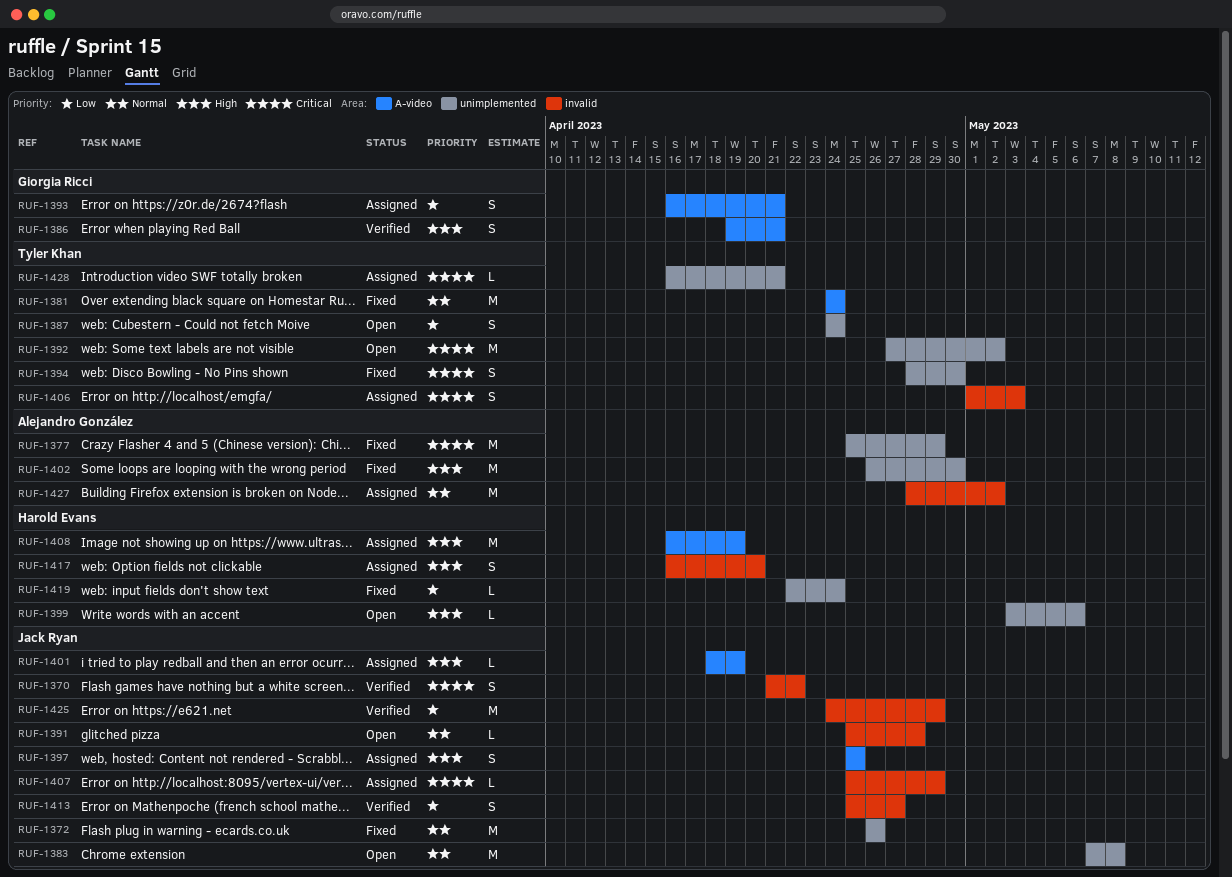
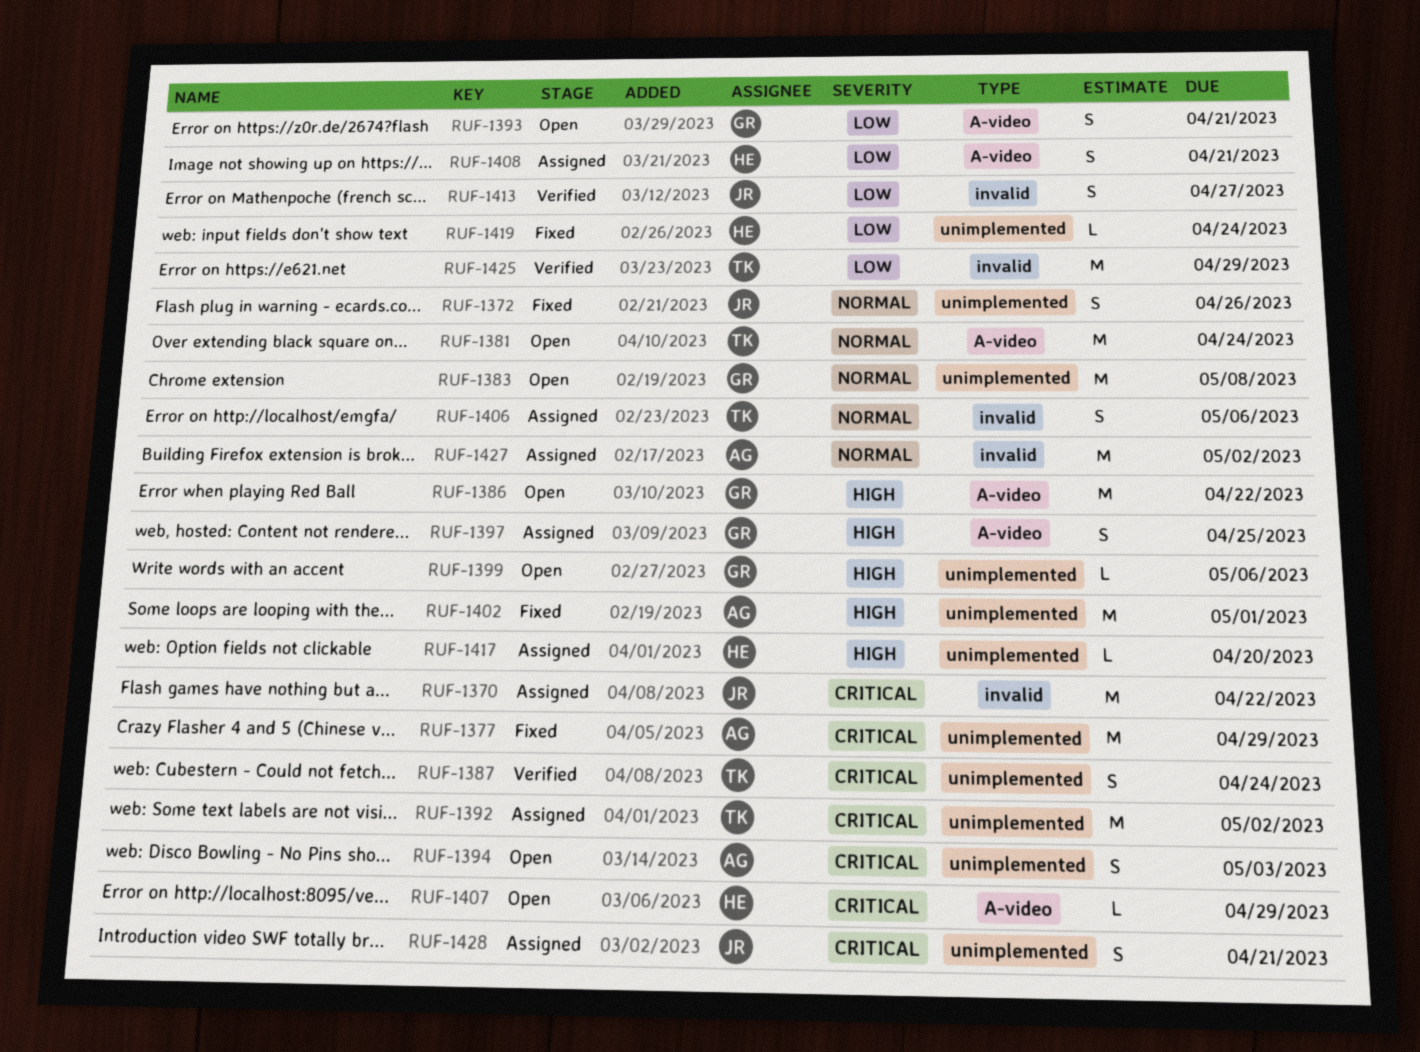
RUF-1370, status: Verified -> Assigned
RUF-1370, estimate: S -> M
RUF-1372, estimate: M -> S
RUF-1381, status: Fixed -> Open
RUF-1383, owner: Jack Ryan -> Giorgia Ricci
RUF-1386, status: Verified -> Open
RUF-1386, estimate: S -> M
RUF-1386, due: Apr 21 -> Apr 22
RUF-1387, status: Open -> Verified
RUF-1387, priority: Low -> Critical
RUF-1391: present -> none
RUF-1392, status: Open -> Assigned
RUF-1393, status: Assigned -> Open
RUF-1394, status: Fixed -> Open
RUF-1394, owner: Tyler Khan -> Alejandro González
RUF-1394, due: Apr 30 -> May 3
RUF-1397, owner: Jack Ryan -> Giorgia Ricci
RUF-1399, owner: Harold Evans -> Giorgia Ricci
RUF-1401: present -> none
RUF-1402, due: Apr 30 -> May 1
RUF-1406, priority: Critical -> Normal
RUF-1406, due: May 3 -> May 6
RUF-1407, status: Assigned -> Open
RUF-1407, owner: Jack Ryan -> Harold Evans
RUF-1407, label: invalid -> A-video
RUF-1408, priority: High -> Low
RUF-1408, estimate: M -> S
RUF-1408, due: Apr 19 -> Apr 21
RUF-1417, label: invalid -> unimplemented
RUF-1417, estimate: S -> L
RUF-1425, owner: Jack Ryan -> Tyler Khan
RUF-1428, owner: Tyler Khan -> Jack Ryan
RUF-1428, estimate: L -> S

